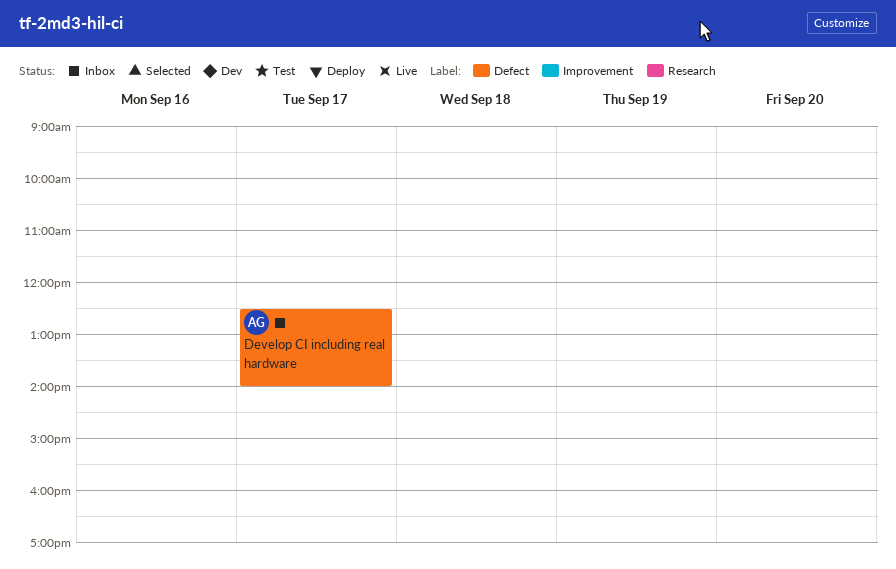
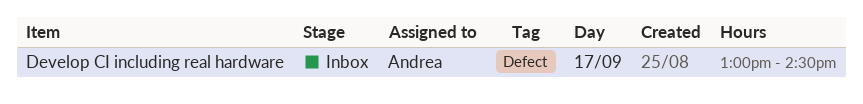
Develop CI including real hardware, begins: 12:30 -> 13:00
Develop CI including real hardware, ends: 14:00 -> 14:30

